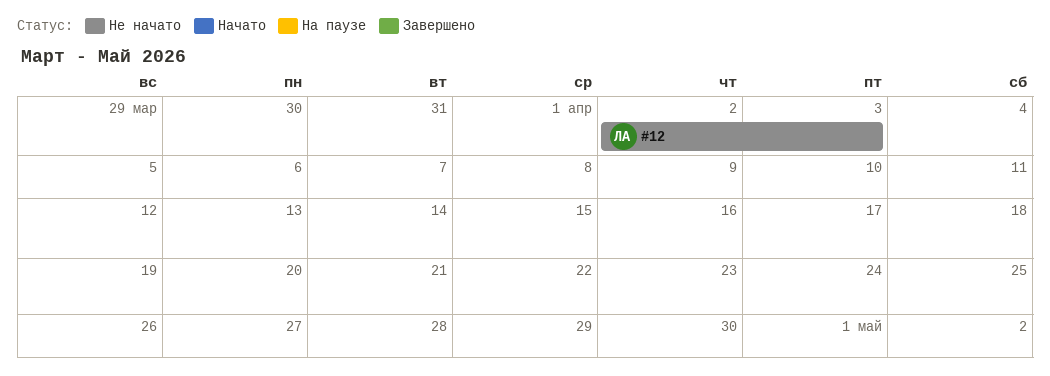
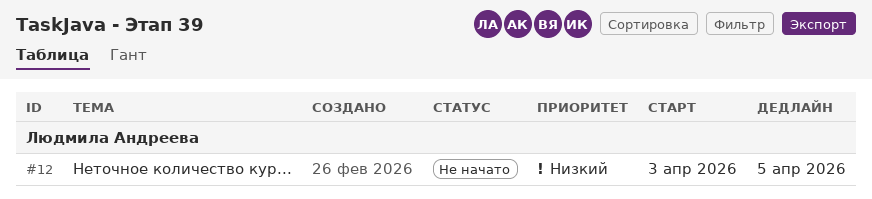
#12, start: Apr 2 -> Apr 3
#12, due: Apr 3 -> Apr 5

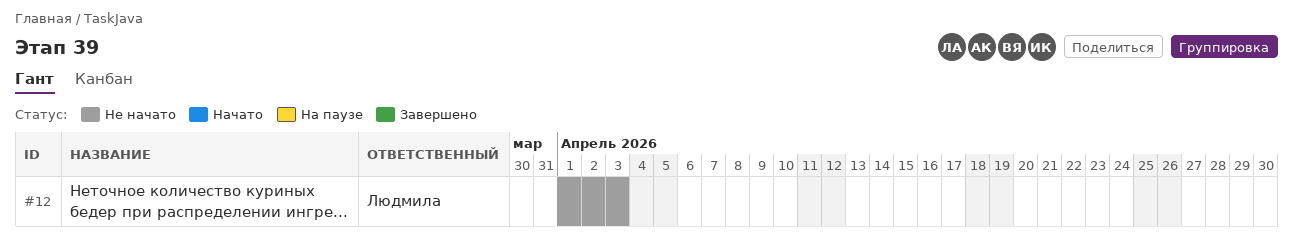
#12, start: Apr 3 -> Apr 1
#12, due: Apr 5 -> Apr 3

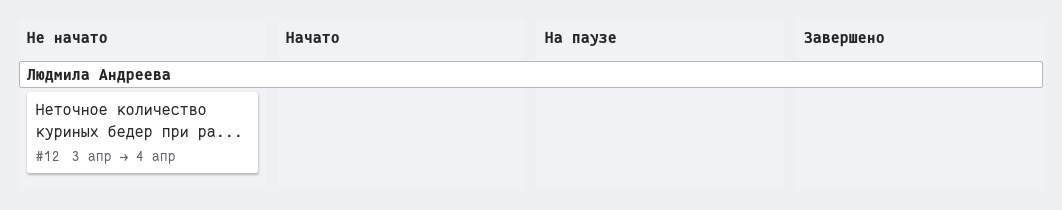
#12, start: Apr 1 -> Apr 3
#12, due: Apr 3 -> Apr 4

